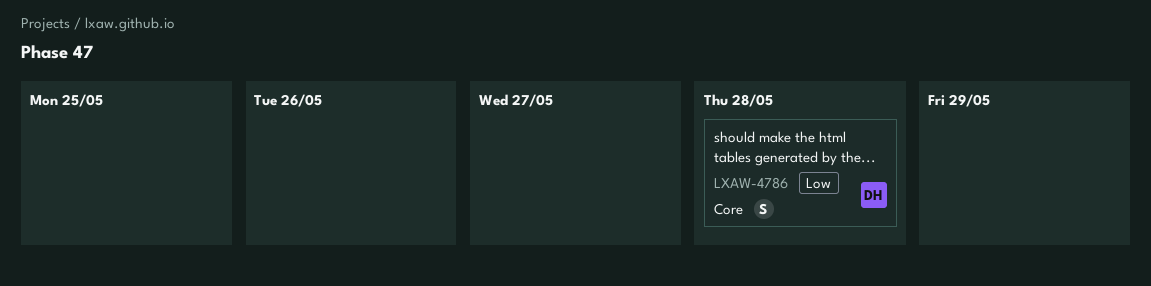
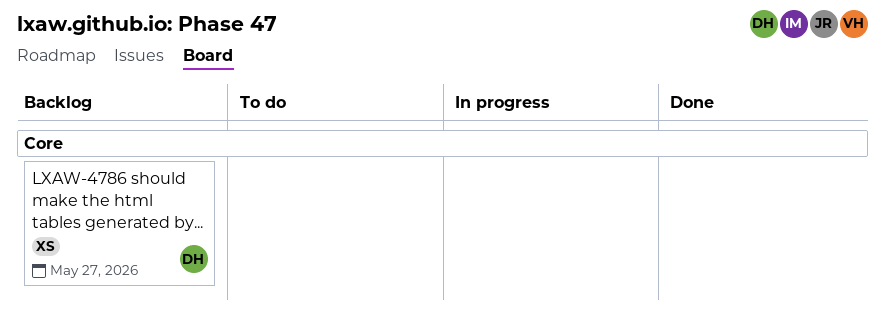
LXAW-4786, estimate: S -> XS
LXAW-4786, due: May 28 -> May 27

